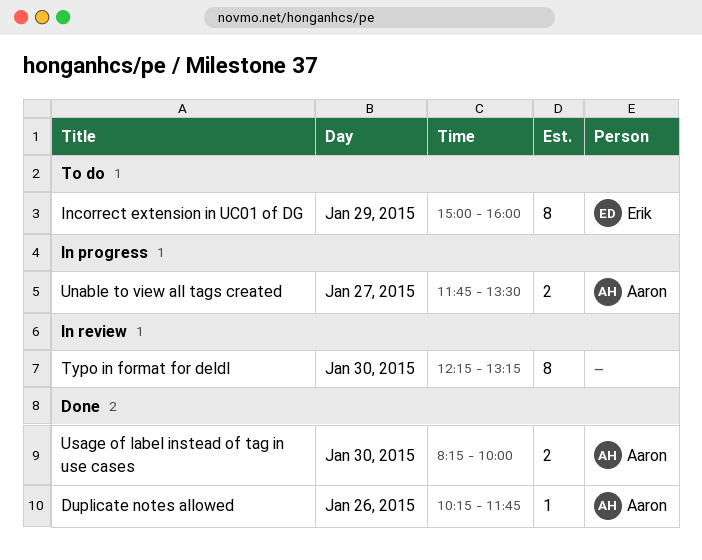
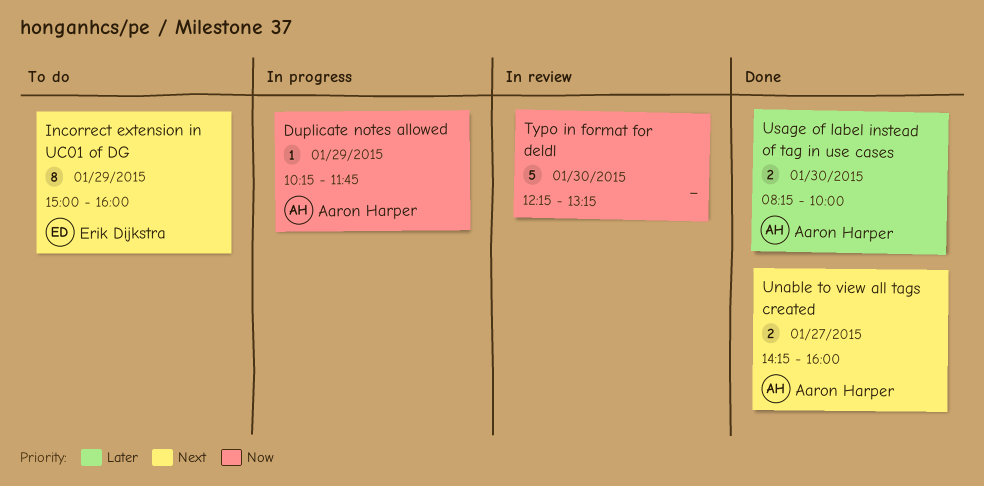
Duplicate notes allowed, status: Done -> In progress
Duplicate notes allowed, day: Jan 26 -> Jan 29
Typo in format for deldl, estimate: 8 -> 5
Unable to view all tags created, status: In progress -> Done
Unable to view all tags created, begins: 11:45 -> 14:15
Unable to view all tags created, ends: 13:30 -> 16:00

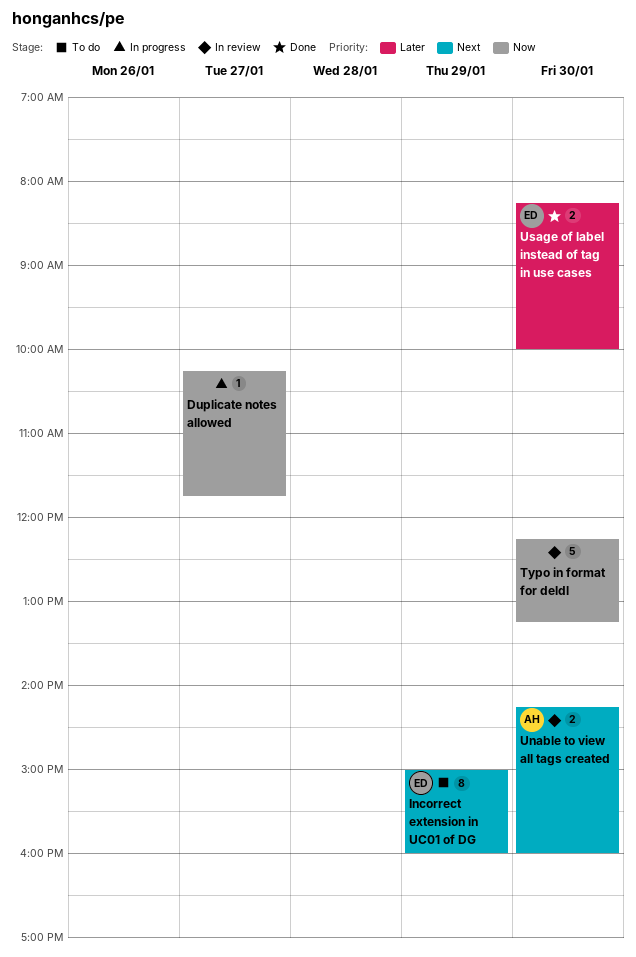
Duplicate notes allowed, owner: Aaron Harper -> none
Duplicate notes allowed, day: Jan 29 -> Jan 27
Unable to view all tags created, status: Done -> In review
Unable to view all tags created, day: Jan 27 -> Jan 30
Usage of label instead of tag in use cases, owner: Aaron Harper -> Erik Dijkstra

